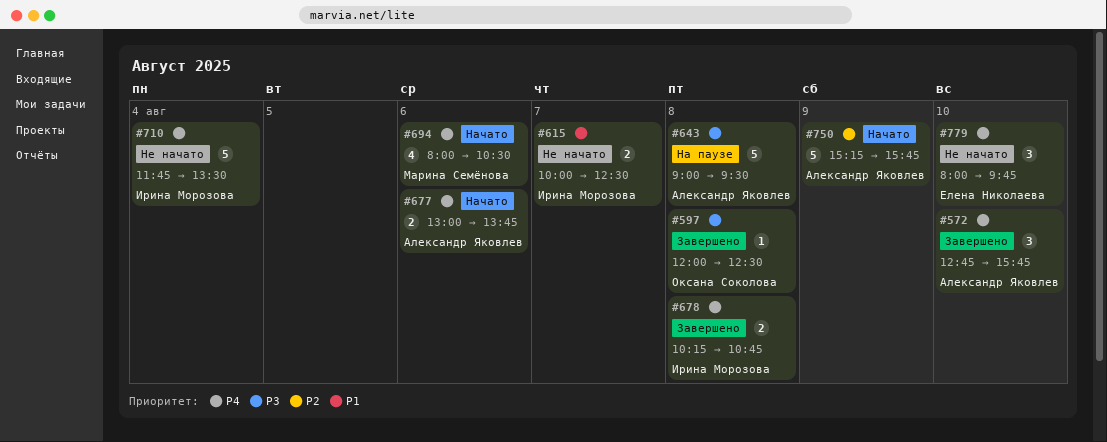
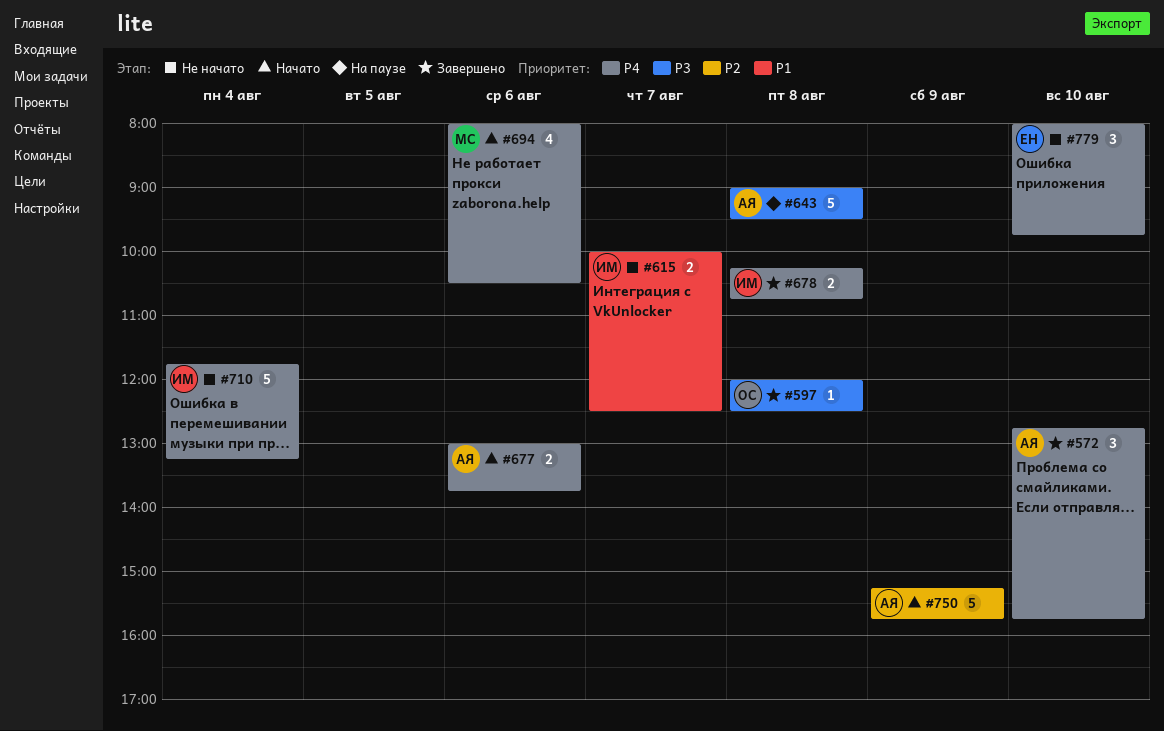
#710, ends: 13:30 -> 13:15

